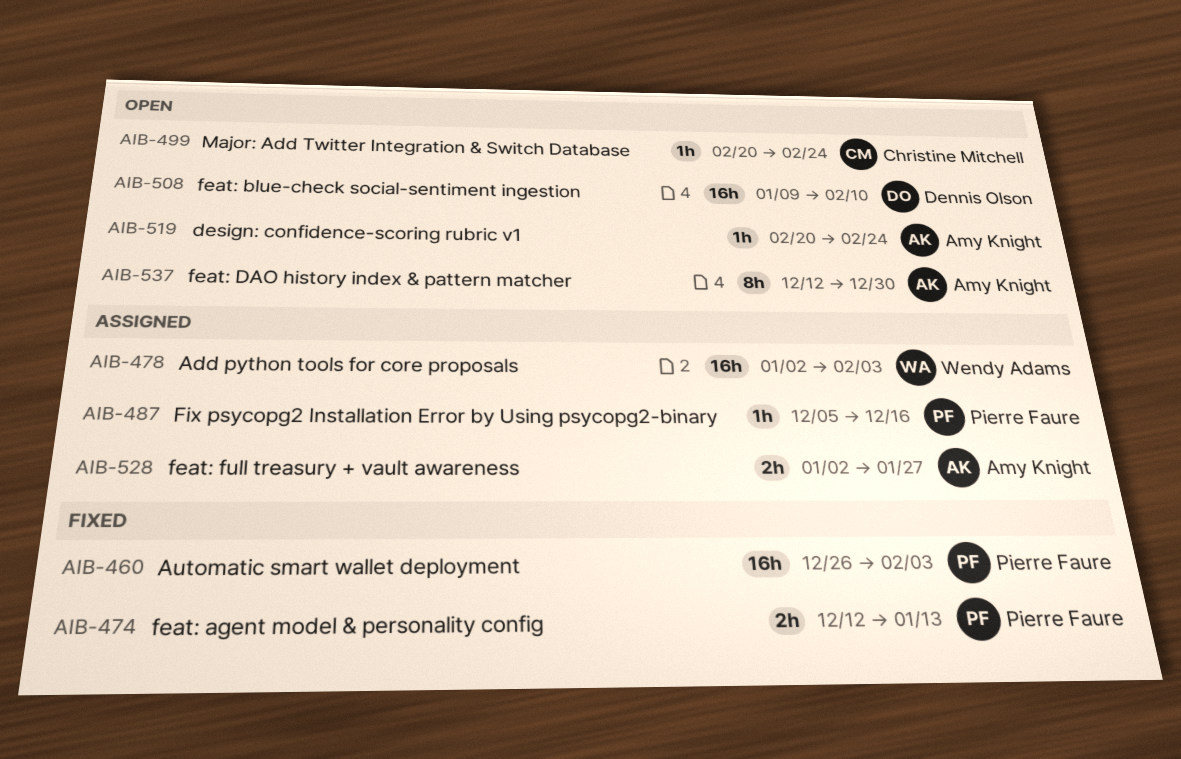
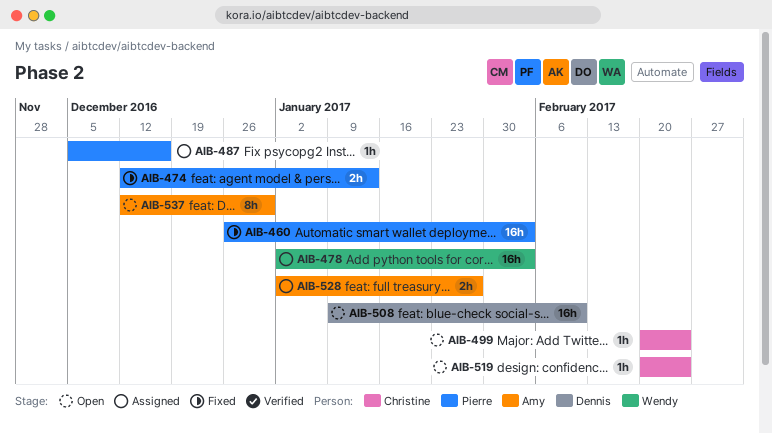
AIB-519, owner: Amy Knight -> Christine Mitchell

